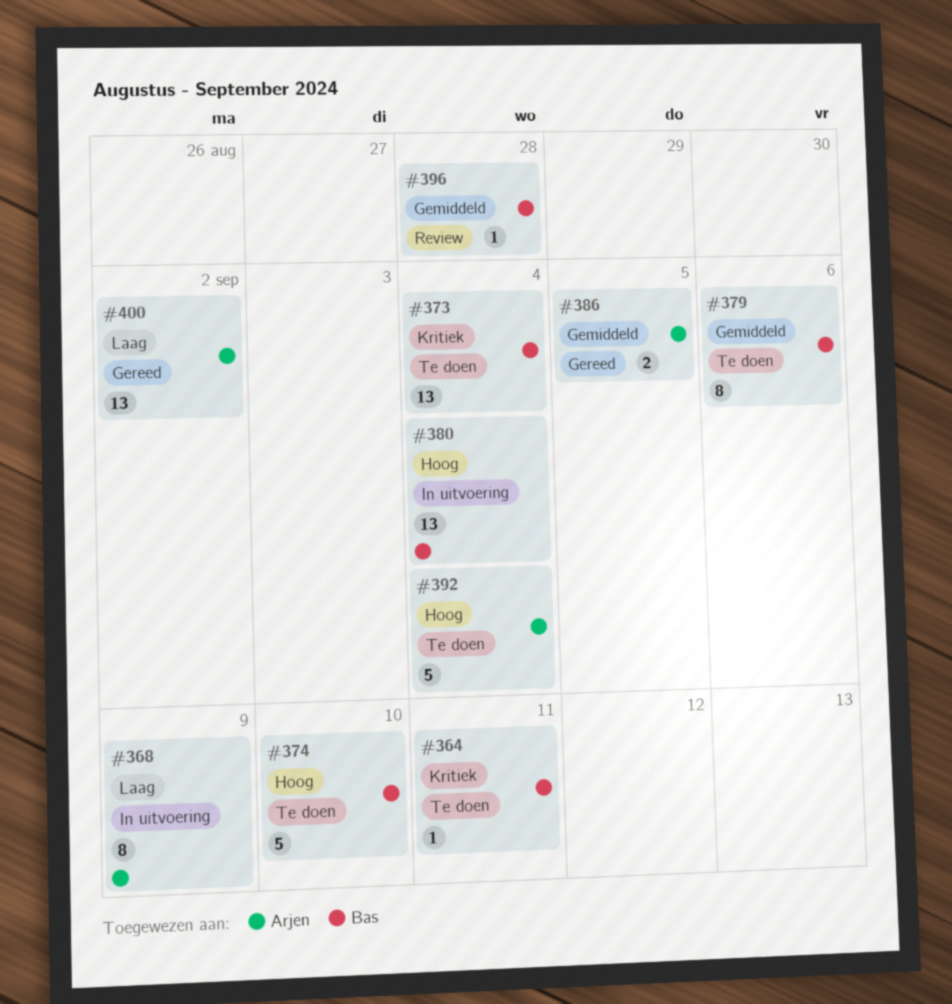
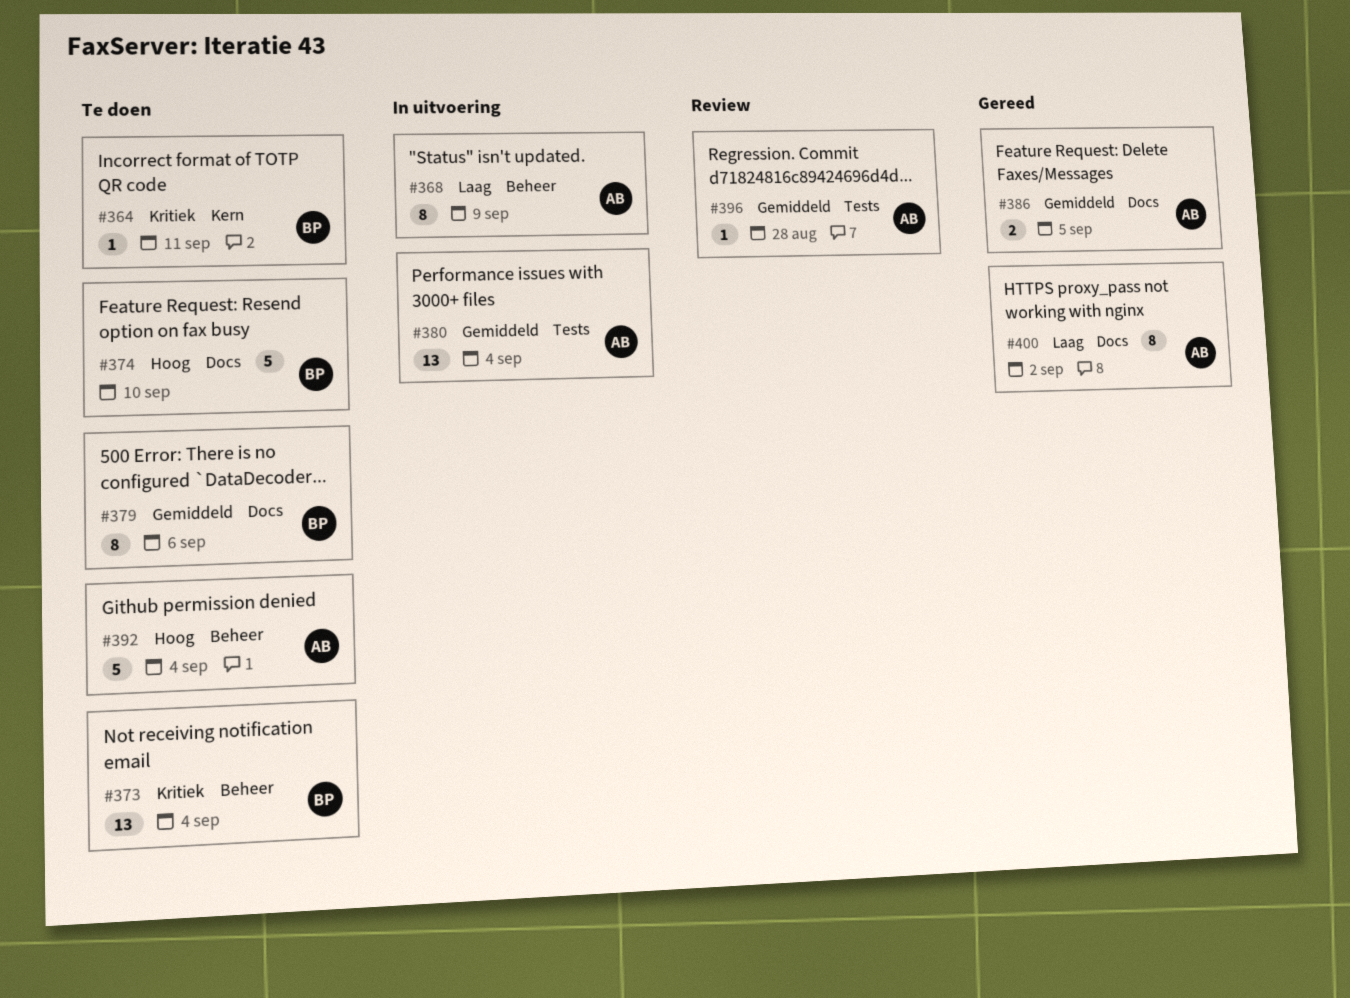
#380, owner: Bas -> Arjen
#380, priority: Hoog -> Gemiddeld
#396, owner: Bas -> Arjen
#400, estimate: 13 -> 8

